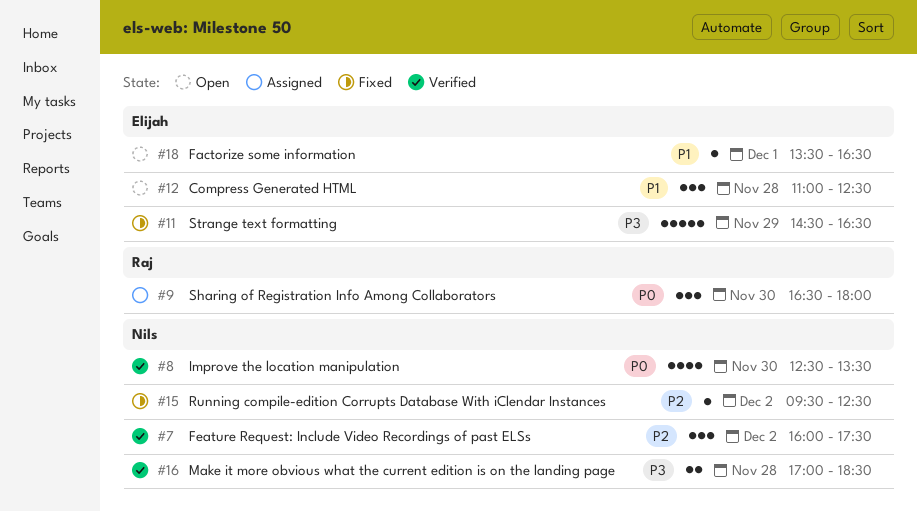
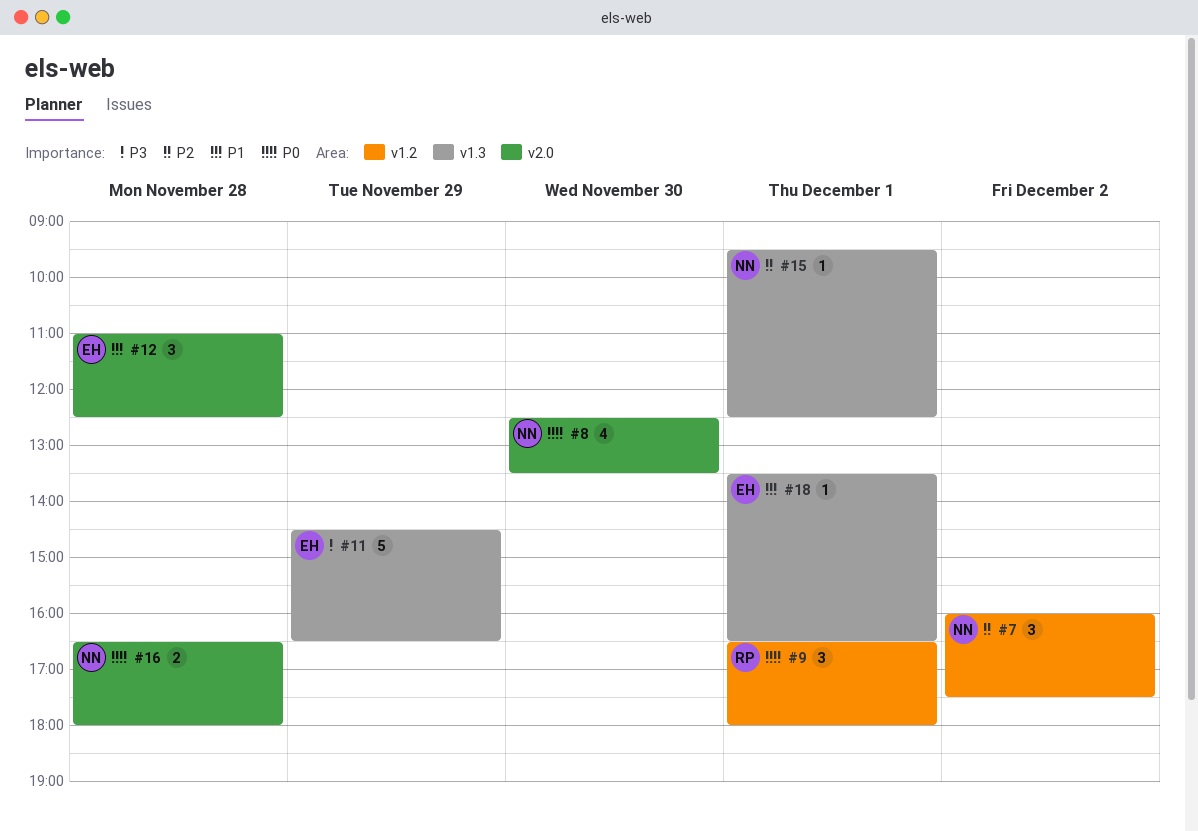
#9, day: Nov 30 -> Dec 1
#15, day: Dec 2 -> Dec 1
#16, priority: P3 -> P0
#16, begins: 17:00 -> 16:30
#16, ends: 18:30 -> 18:00

